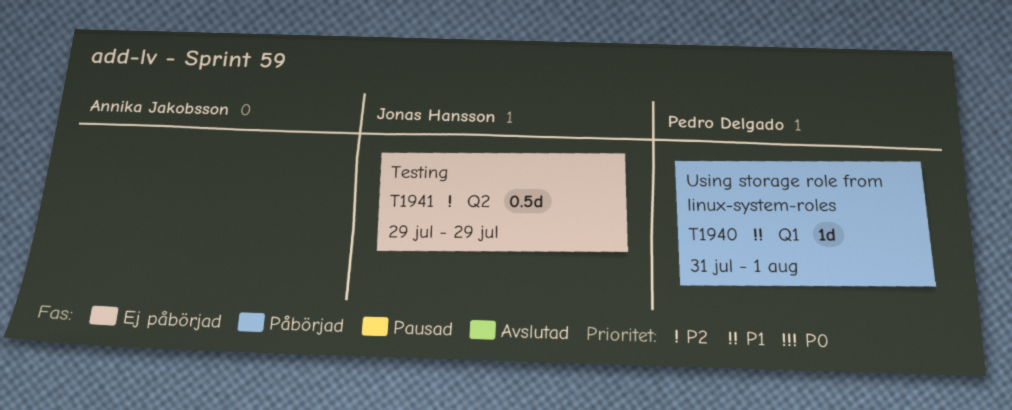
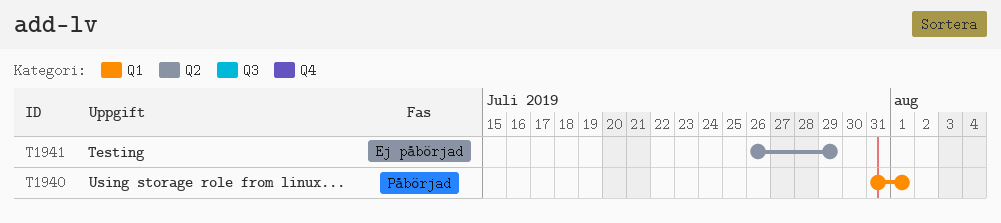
T1941, start: Jul 29 -> Jul 26

